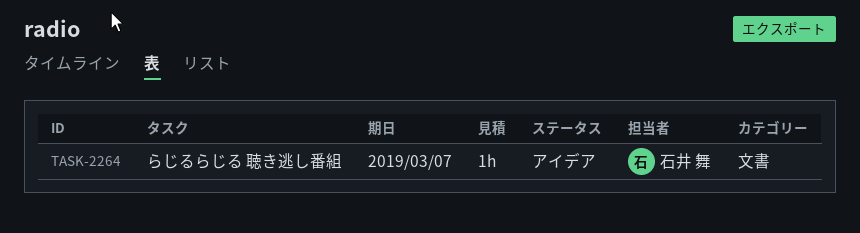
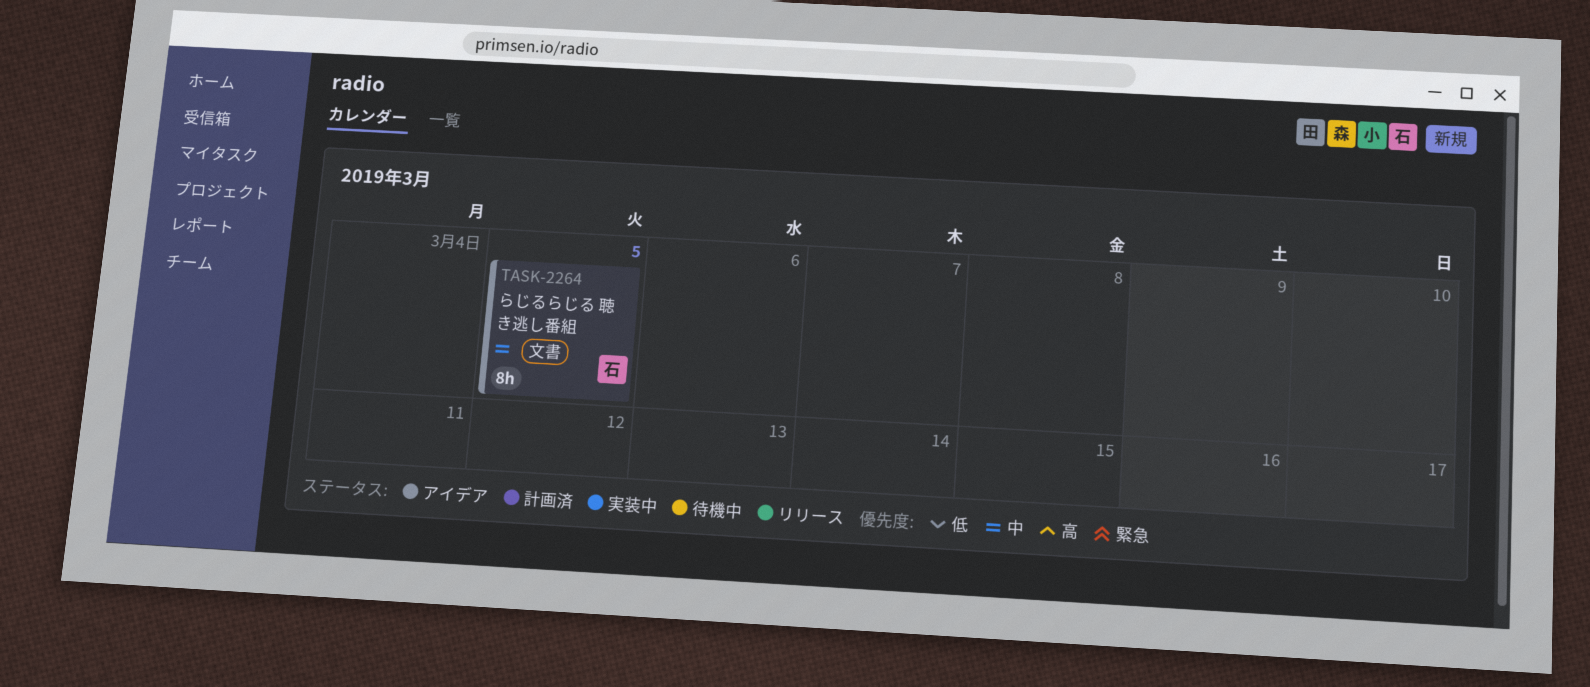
TASK-2264, estimate: 1h -> 8h
TASK-2264, due: Mar 7 -> Mar 5

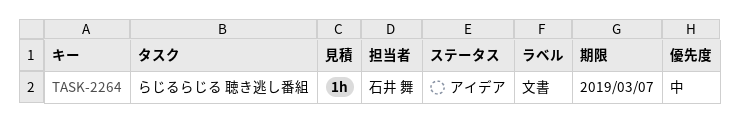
TASK-2264, estimate: 8h -> 1h
TASK-2264, due: Mar 5 -> Mar 7

